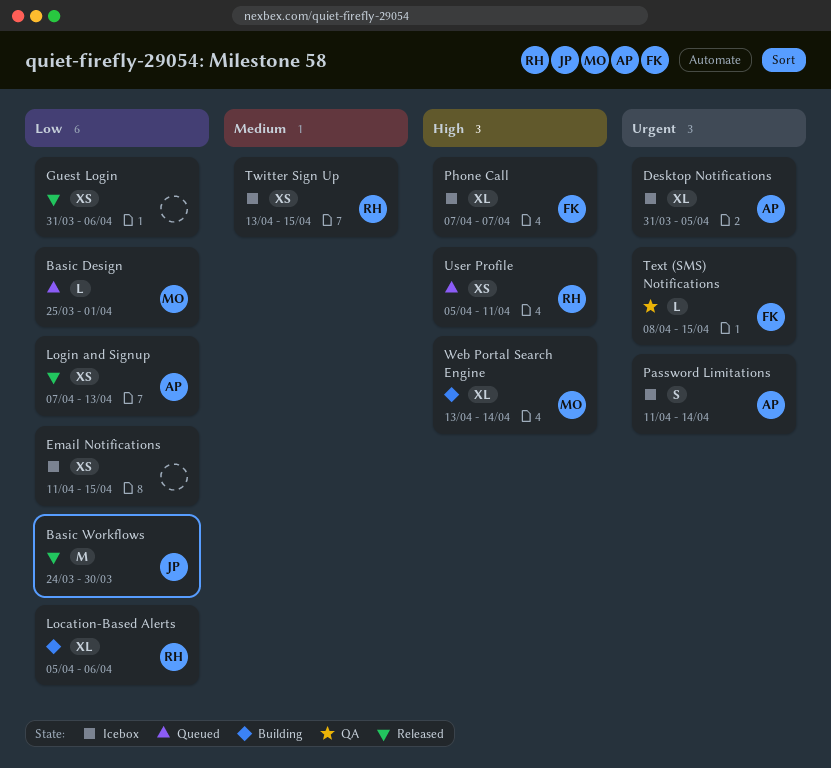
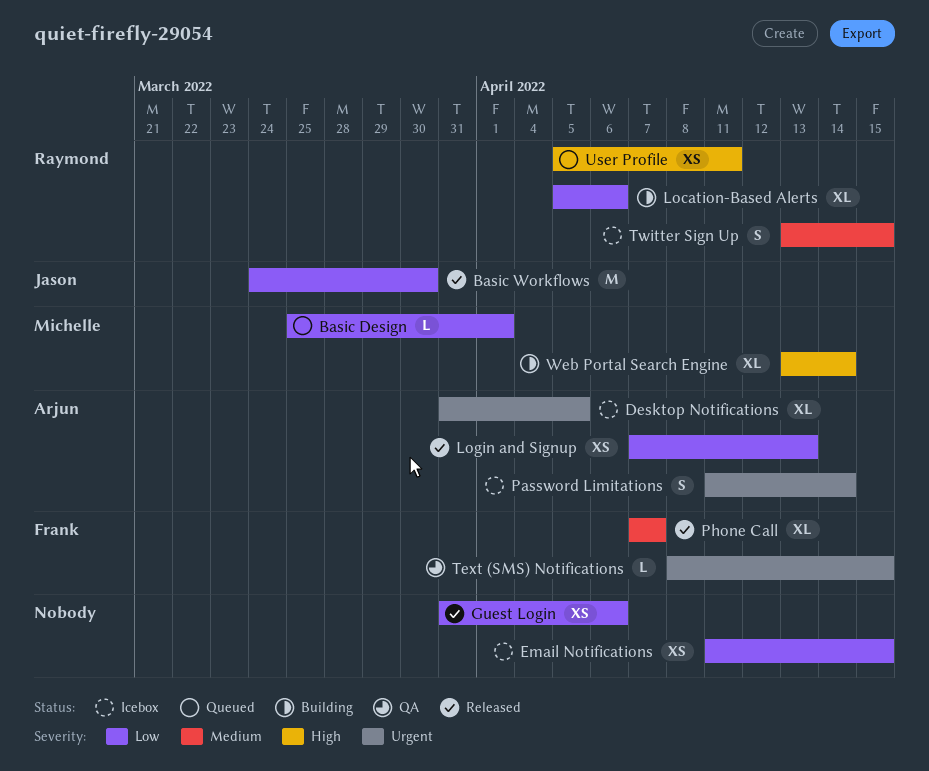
Phone Call, status: Icebox -> Released
Phone Call, priority: High -> Medium
Twitter Sign Up, estimate: XS -> S

